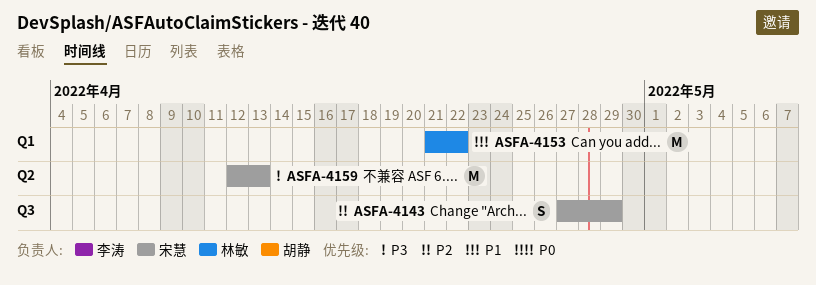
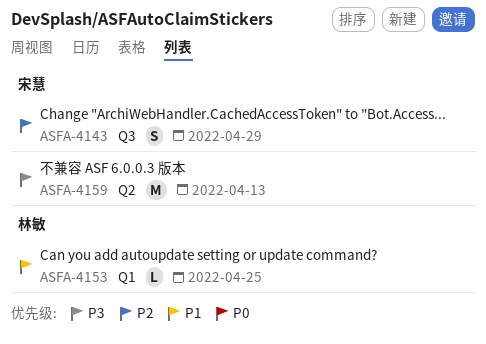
ASFA-4153, estimate: M -> L
ASFA-4153, due: Apr 22 -> Apr 25

